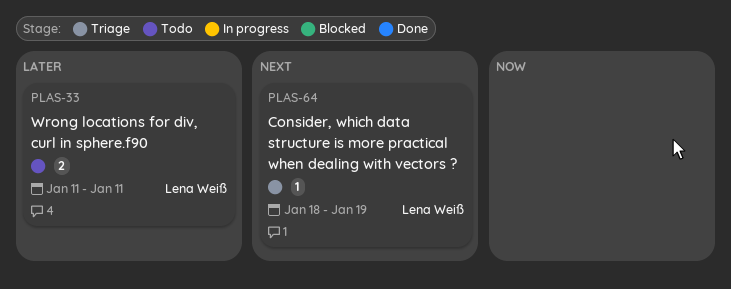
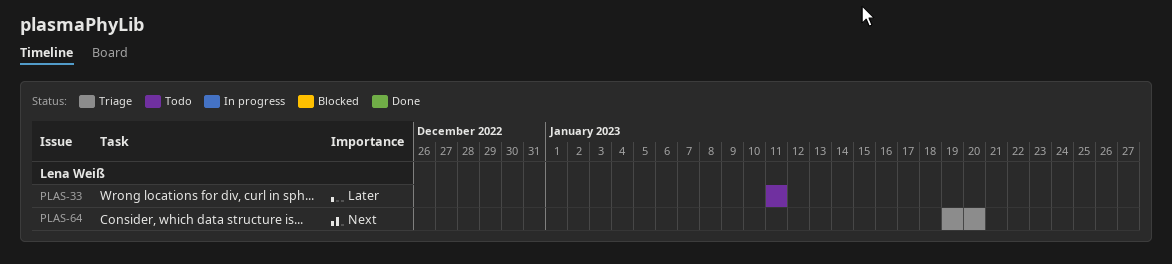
PLAS-64, start: Jan 18 -> Jan 19
PLAS-64, due: Jan 19 -> Jan 20

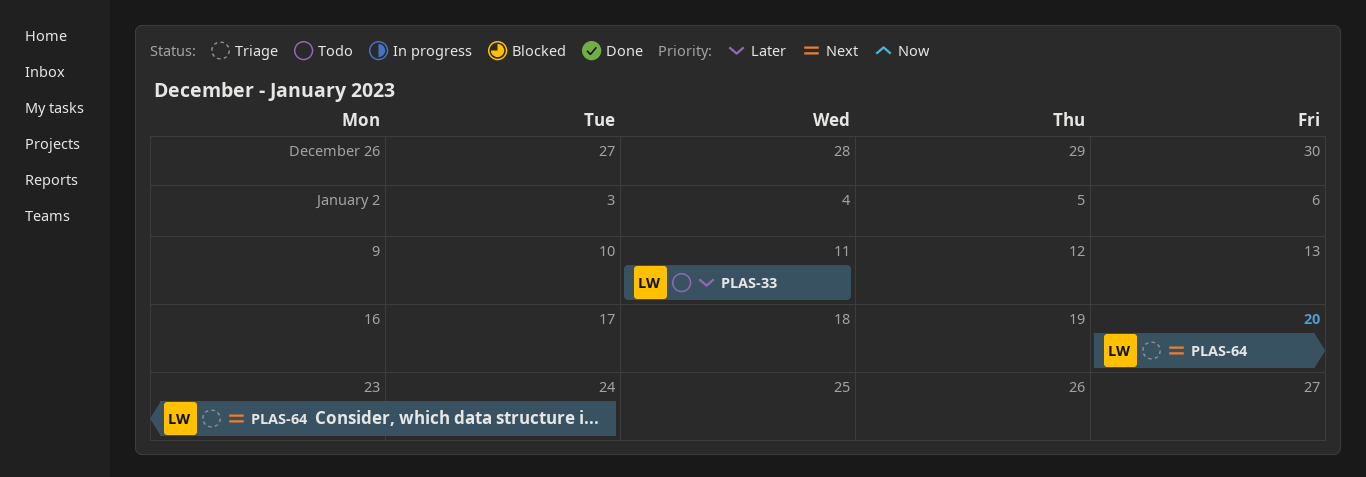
PLAS-64, start: Jan 19 -> Jan 20
PLAS-64, due: Jan 20 -> Jan 24

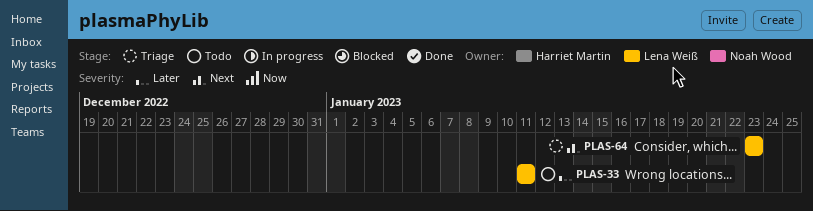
PLAS-64, start: Jan 20 -> Jan 23
PLAS-64, due: Jan 24 -> Jan 23

